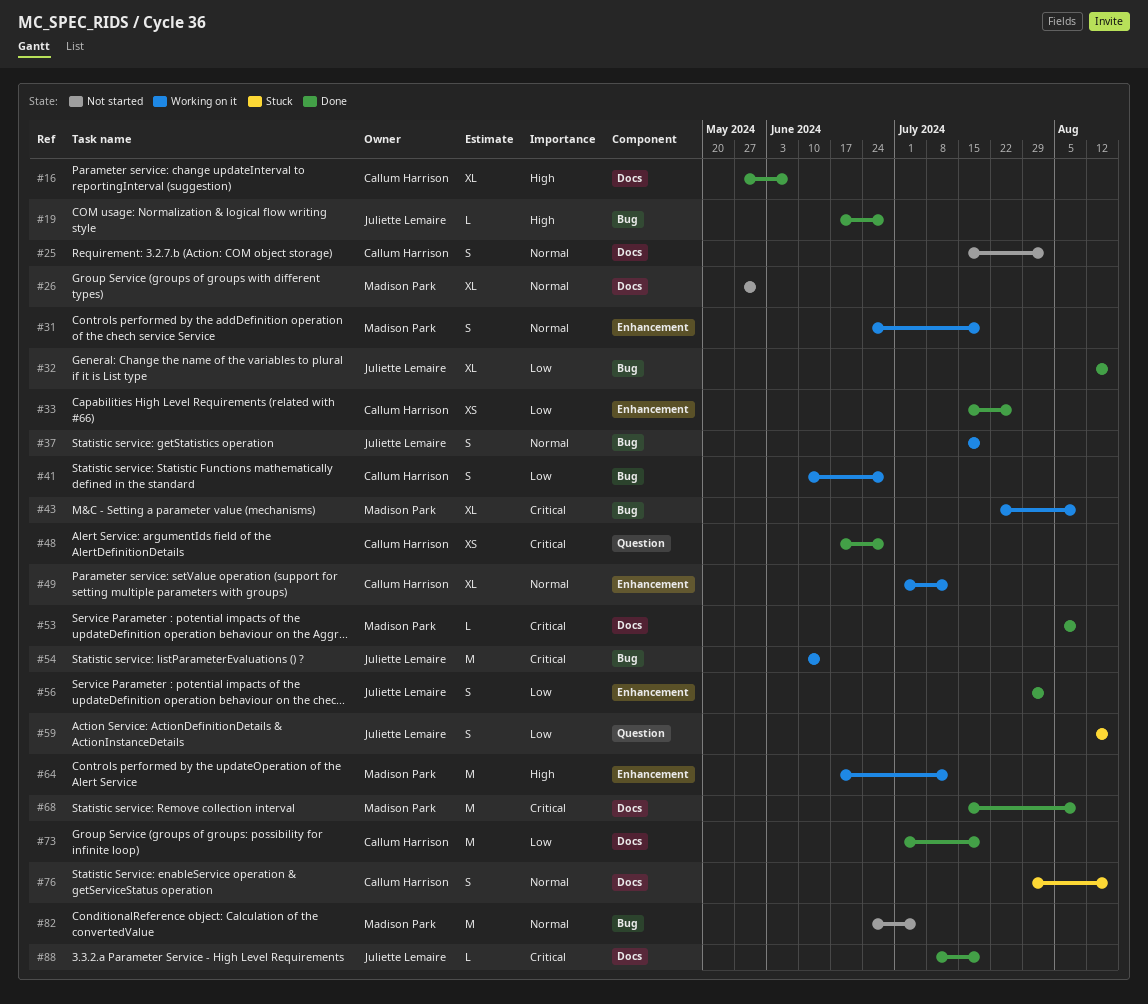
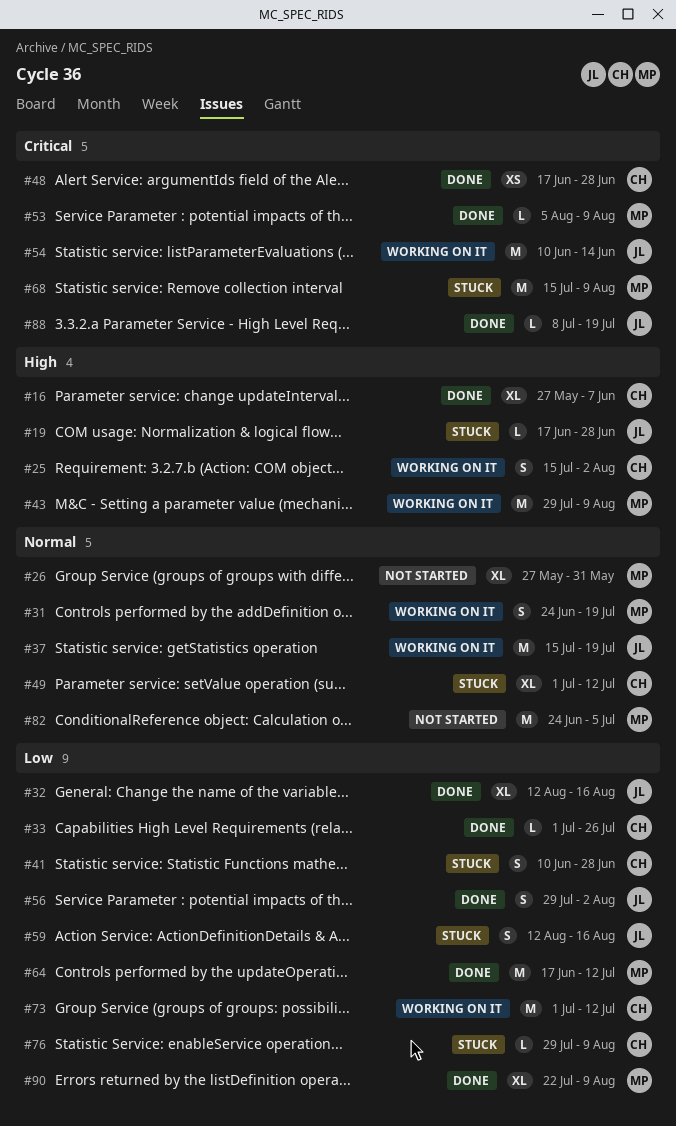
#19, status: Done -> Stuck
#25, status: Not started -> Working on it
#25, priority: Normal -> High
#33, estimate: XS -> L
#33, start: Jul 15 -> Jul 1
#37, estimate: S -> M
#41, status: Working on it -> Stuck
#43, priority: Critical -> High
#43, estimate: XL -> M
#43, start: Jul 22 -> Jul 29
#49, status: Working on it -> Stuck
#64, status: Working on it -> Done
#64, priority: High -> Low
#68, status: Done -> Stuck
#73, status: Done -> Working on it
#73, due: Jul 19 -> Jul 12
#76, priority: Normal -> Low
#76, estimate: S -> L
#76, due: Aug 16 -> Aug 9
#90: none -> present

